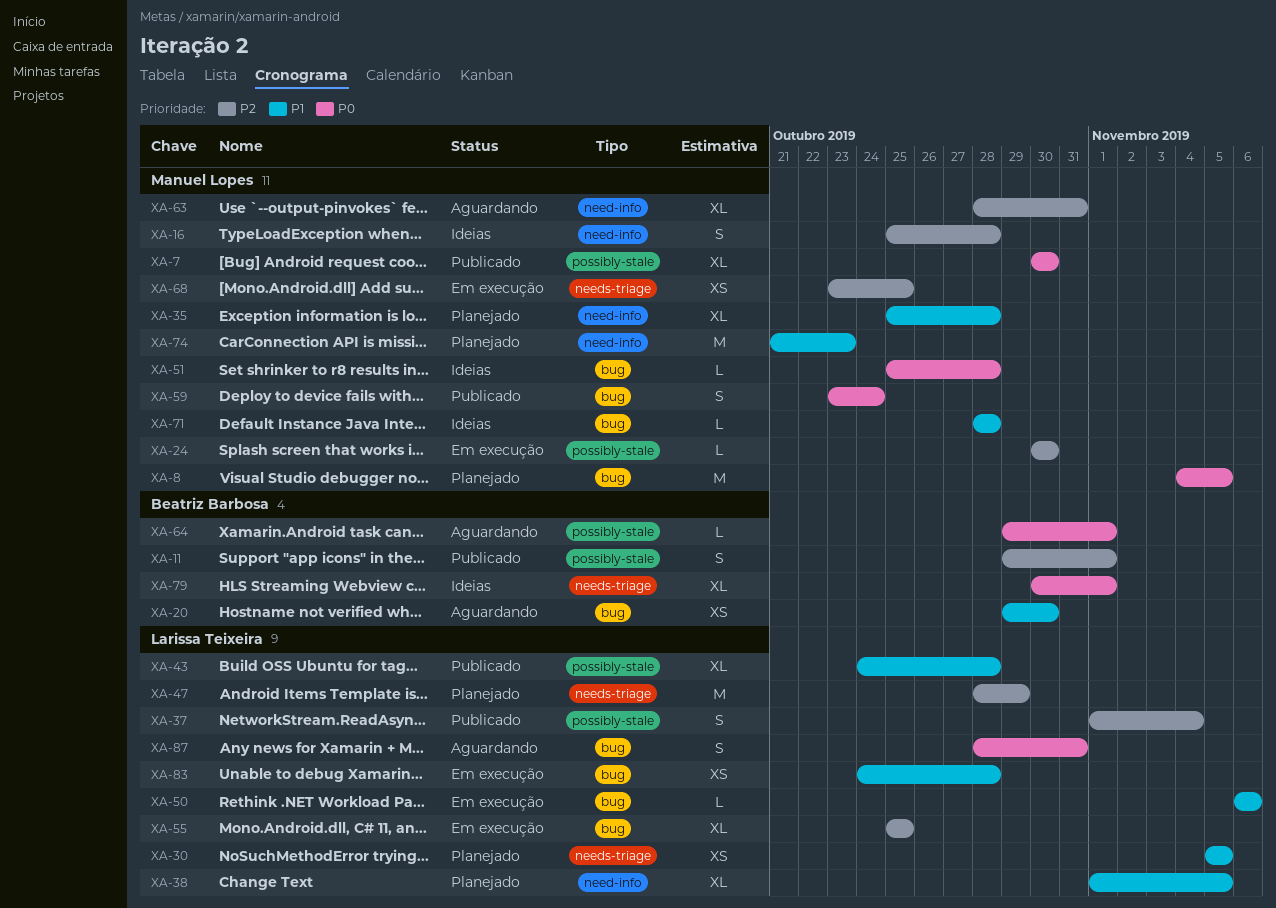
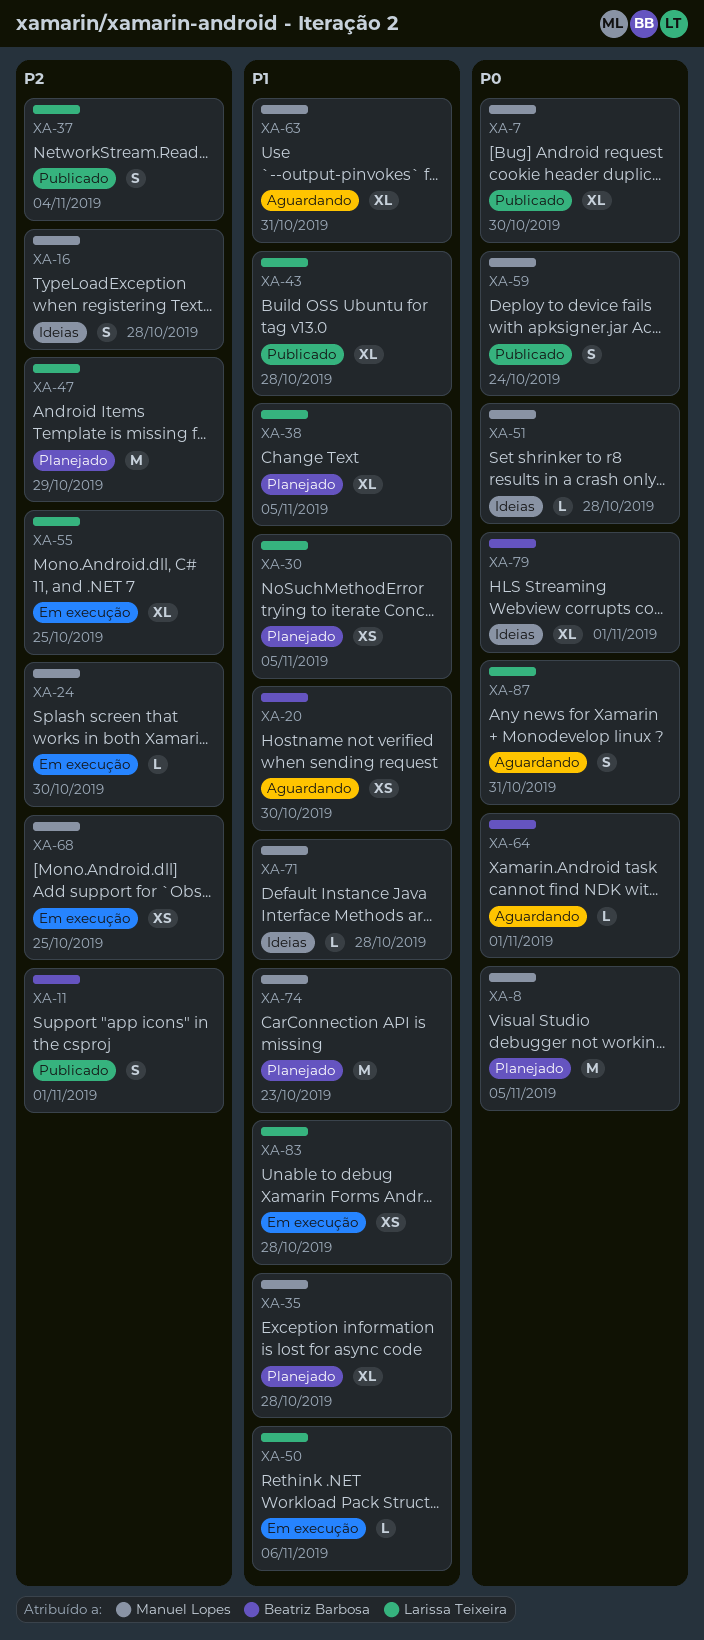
XA-63, priority: P2 -> P1

